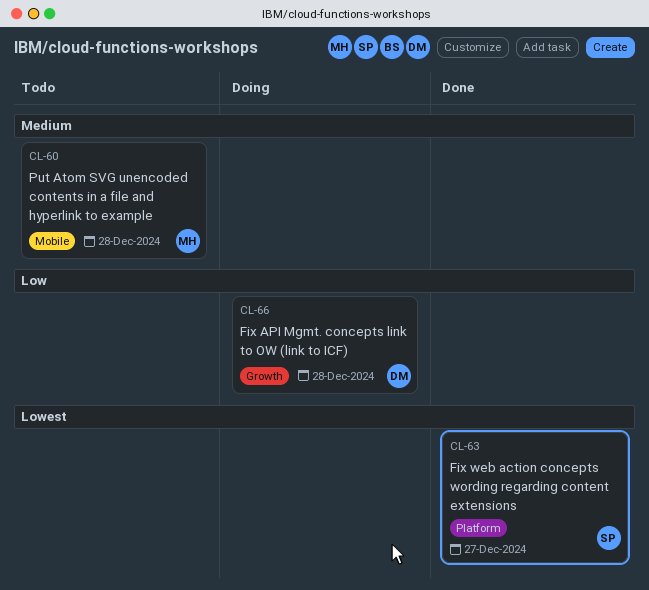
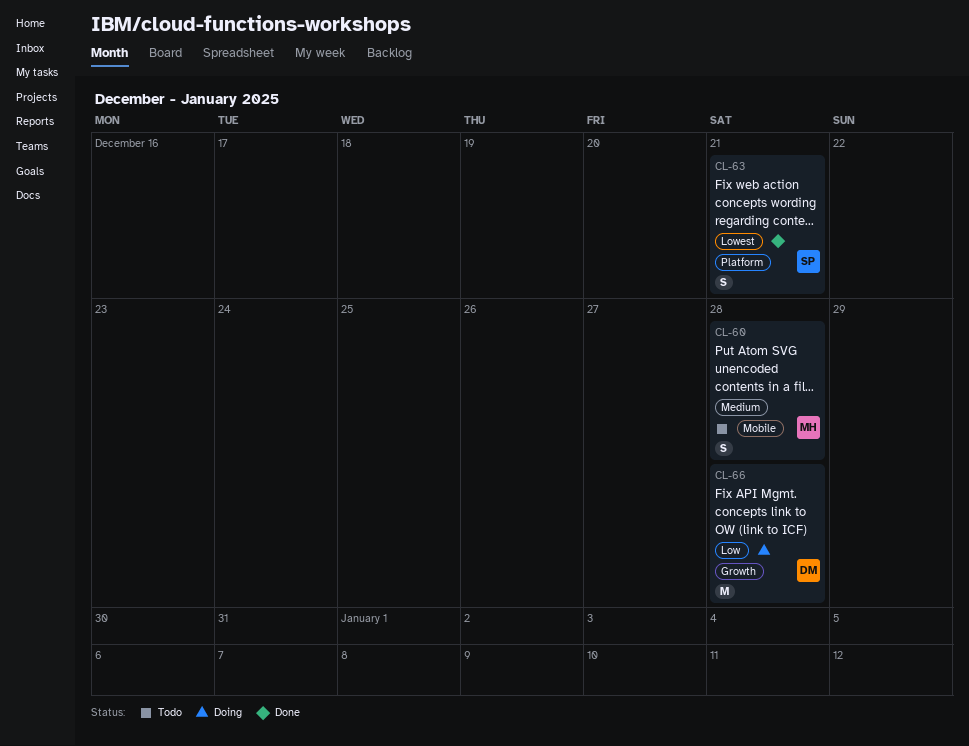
CL-63, due: Dec 27 -> Dec 21

